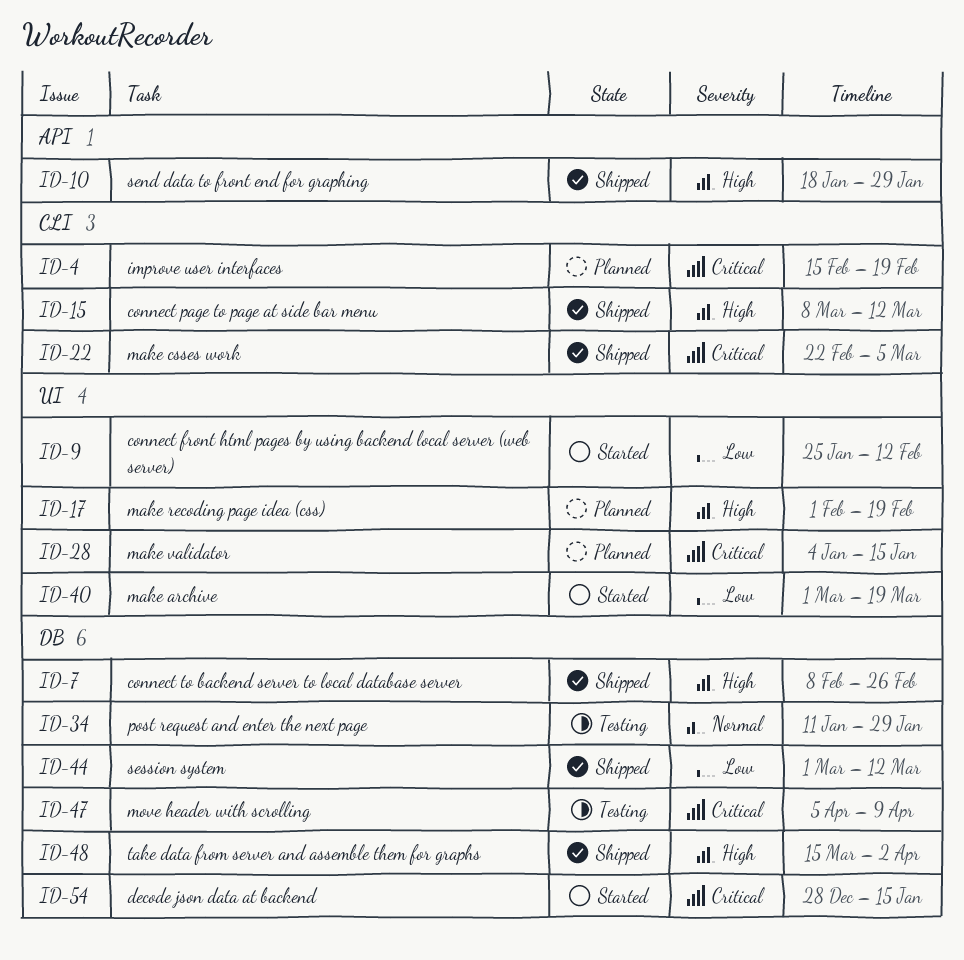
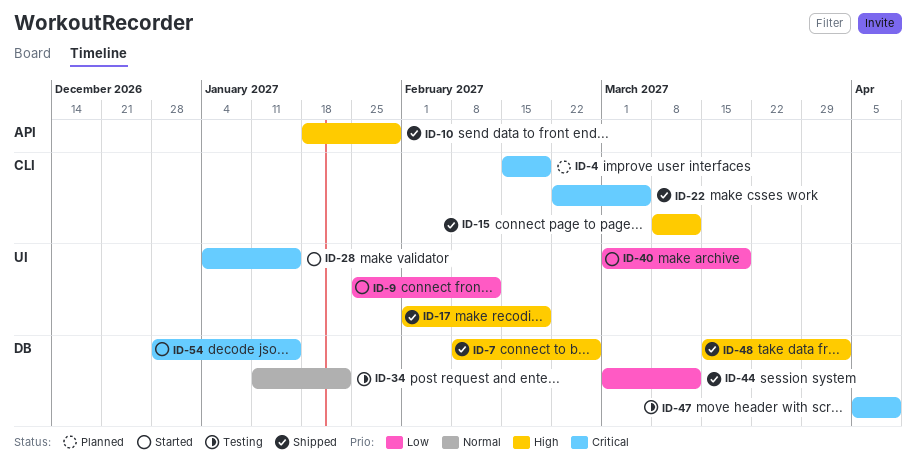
ID-17, status: Planned -> Shipped
ID-28, status: Planned -> Started
ID-34, due: Jan 29 -> Jan 22

